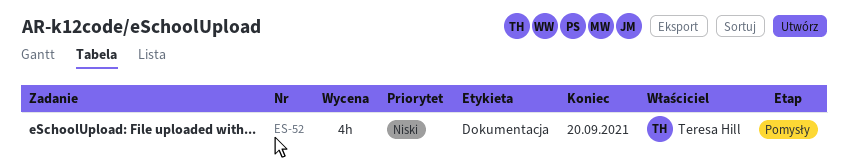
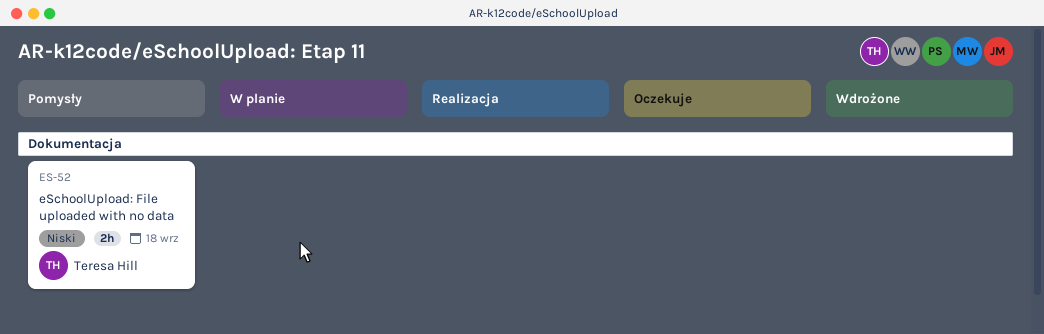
ES-52, estimate: 4h -> 2h
ES-52, due: Sep 20 -> Sep 18

